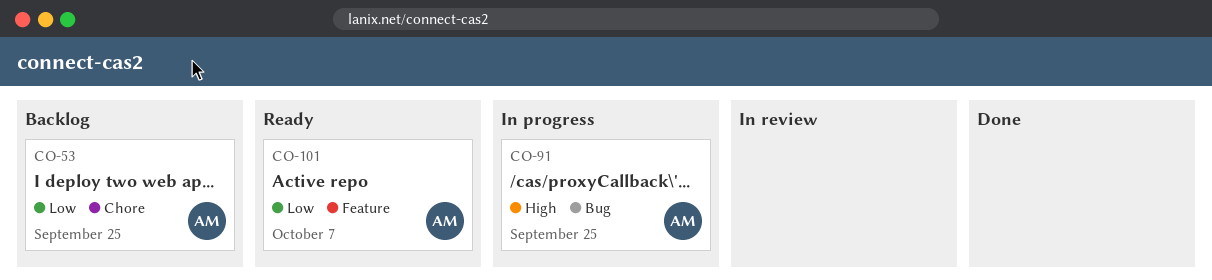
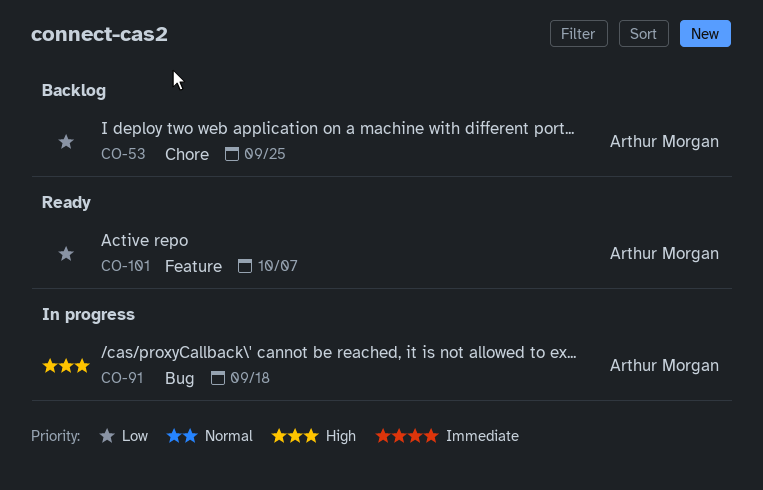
CO-91, due: Sep 25 -> Sep 18

